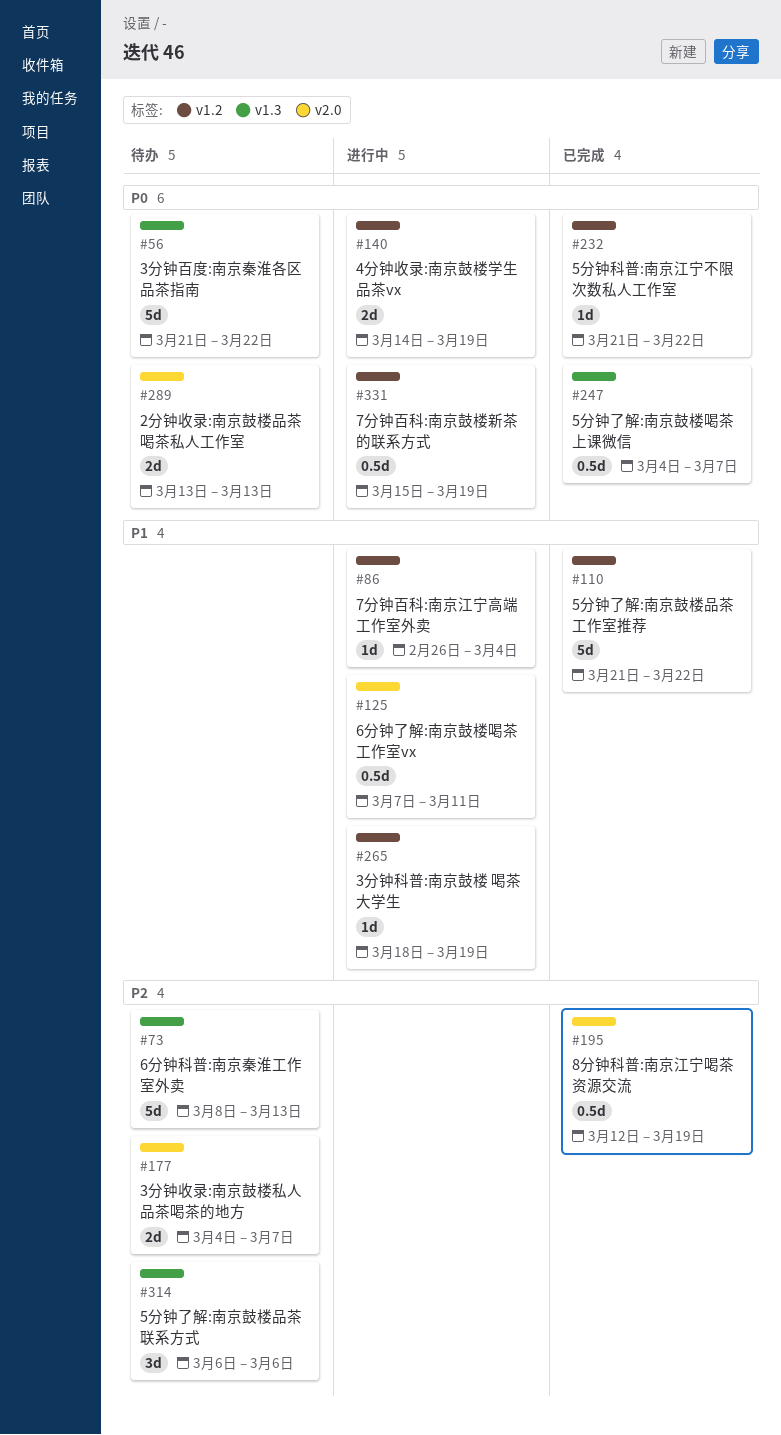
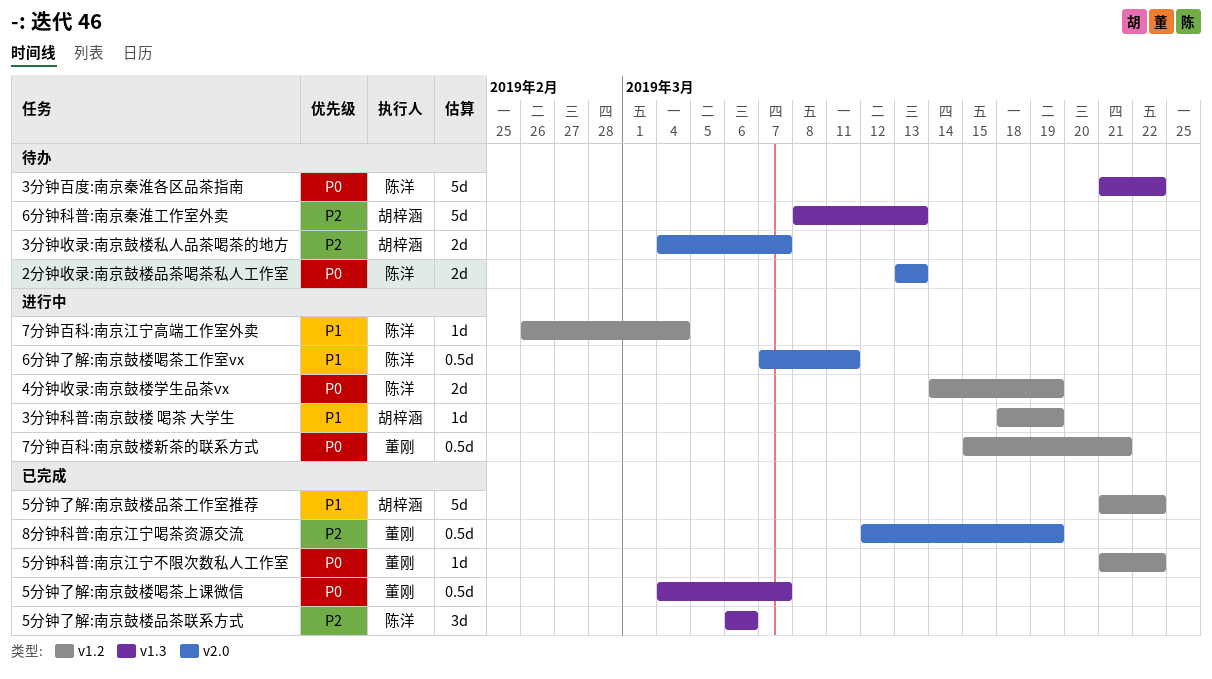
5分钟了解:南京鼓楼品茶联系方式, status: 待办 -> 已完成
7分钟百科:南京鼓楼新茶的联系方式, due: Mar 19 -> Mar 21

